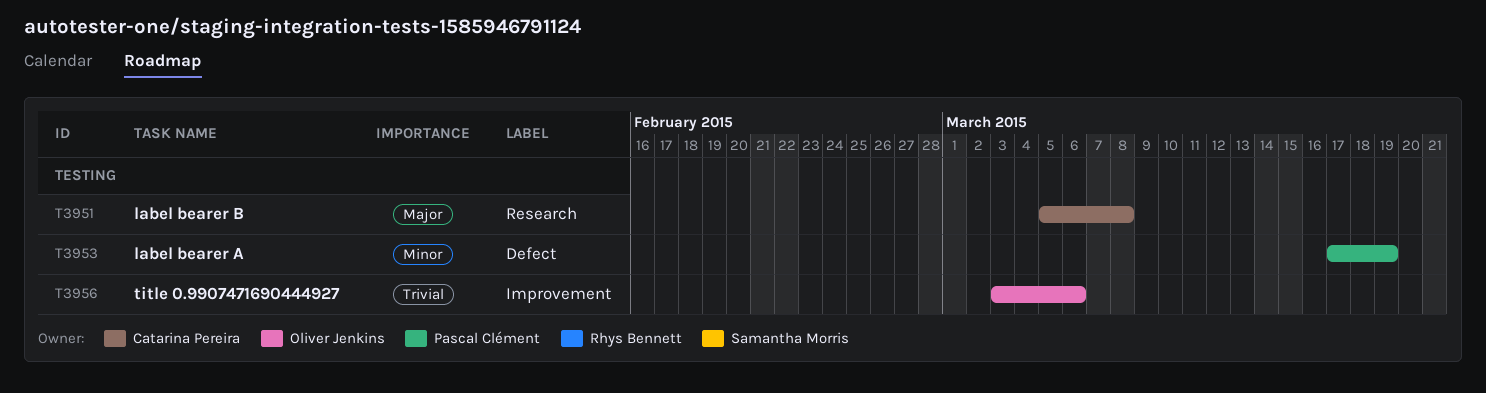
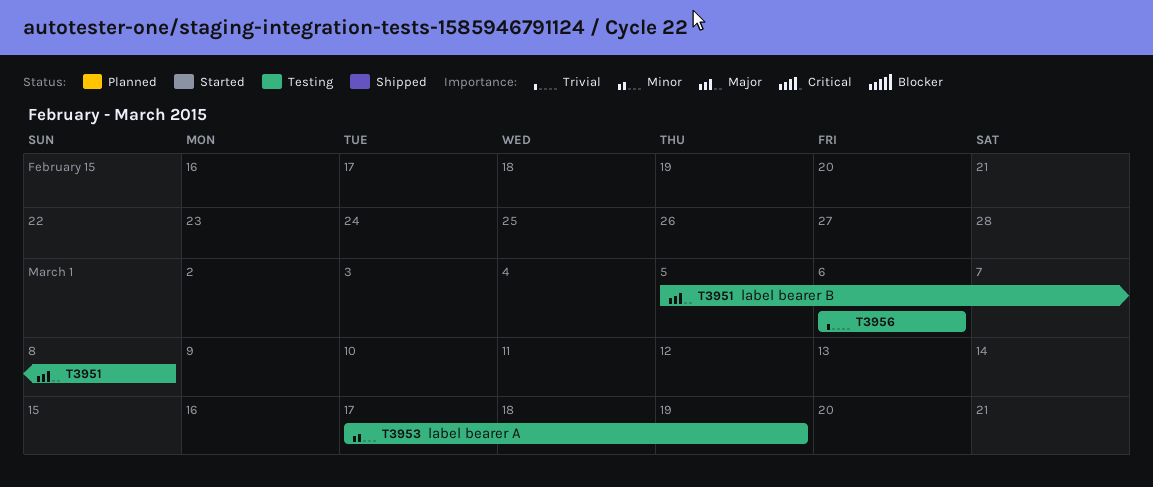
T3956, start: Mar 3 -> Mar 6

